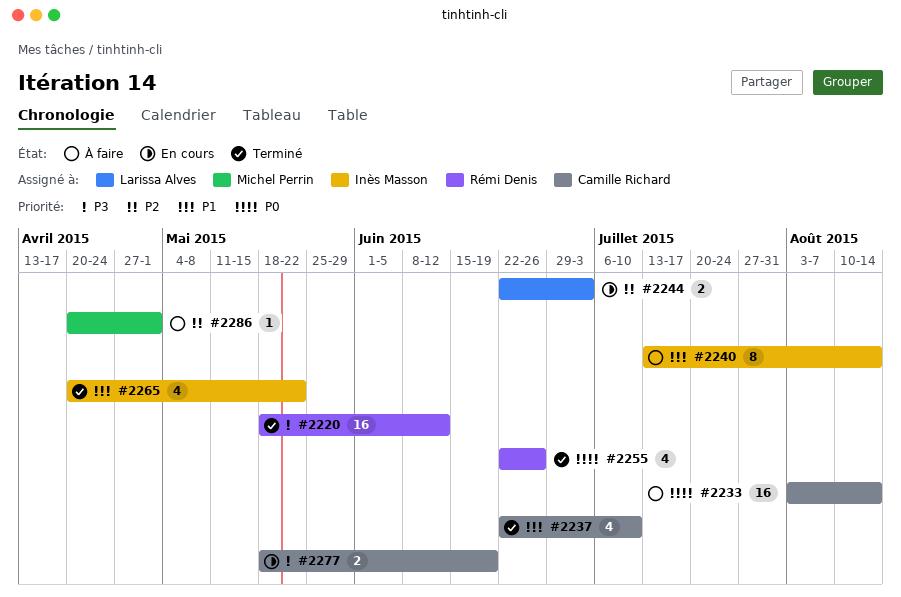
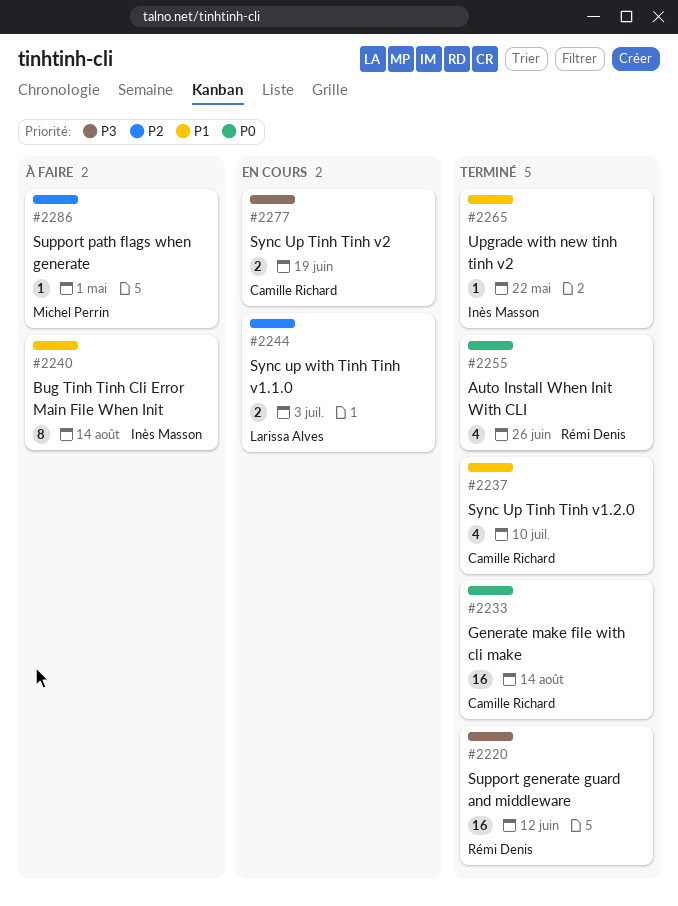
#2233, status: À faire -> Terminé
#2265, estimate: 4 -> 1

